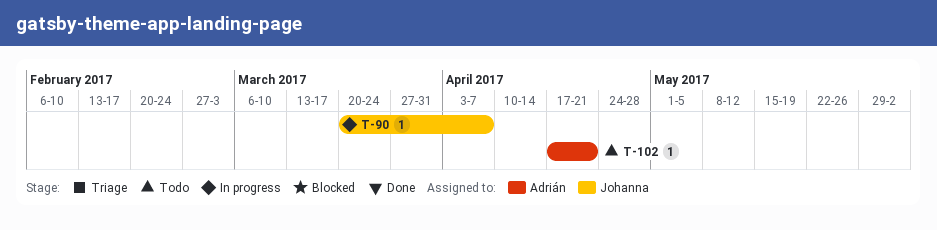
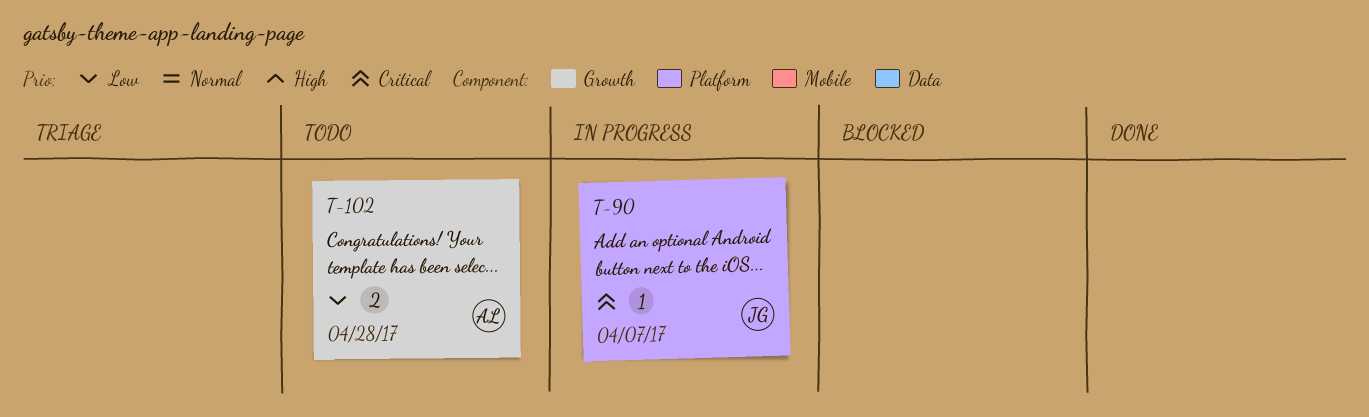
T-102, estimate: 1 -> 2
T-102, due: Apr 21 -> Apr 28

